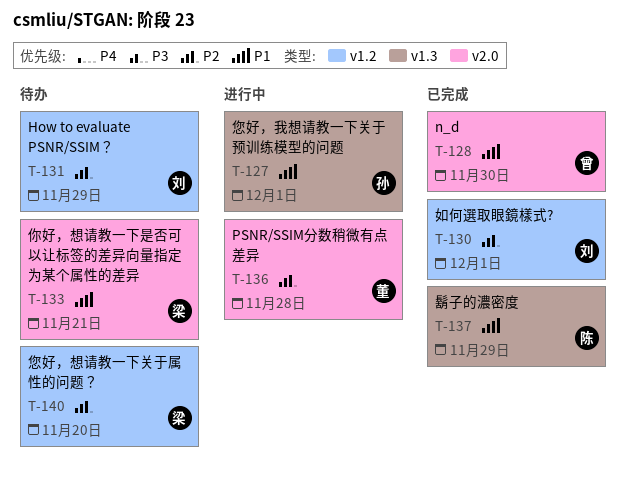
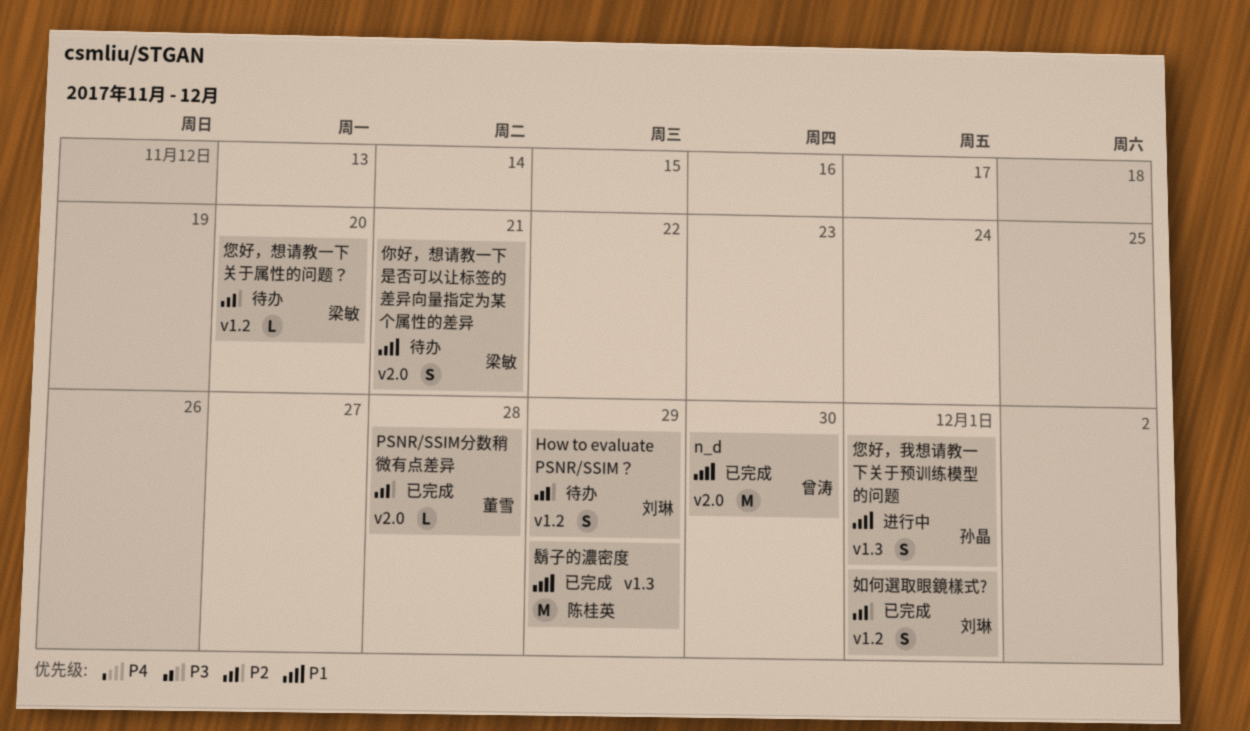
PSNR/SSIM分数稍微有点差异, status: 进行中 -> 已完成

